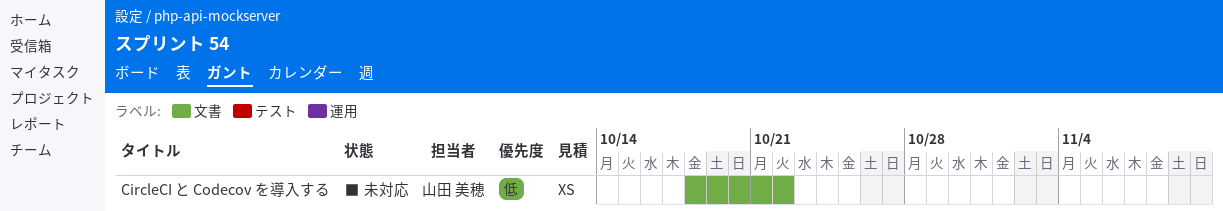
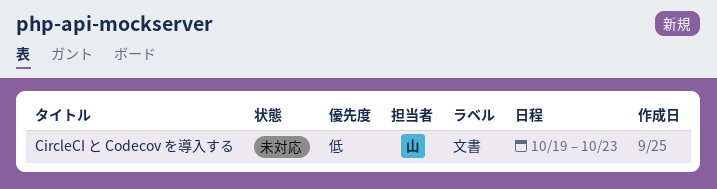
CircleCI と Codecov を導入する, start: Oct 18 -> Oct 19
CircleCI と Codecov を導入する, due: Oct 22 -> Oct 23

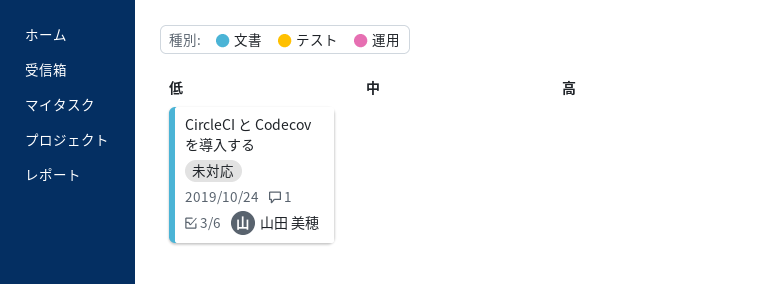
CircleCI と Codecov を導入する, due: Oct 23 -> Oct 24

